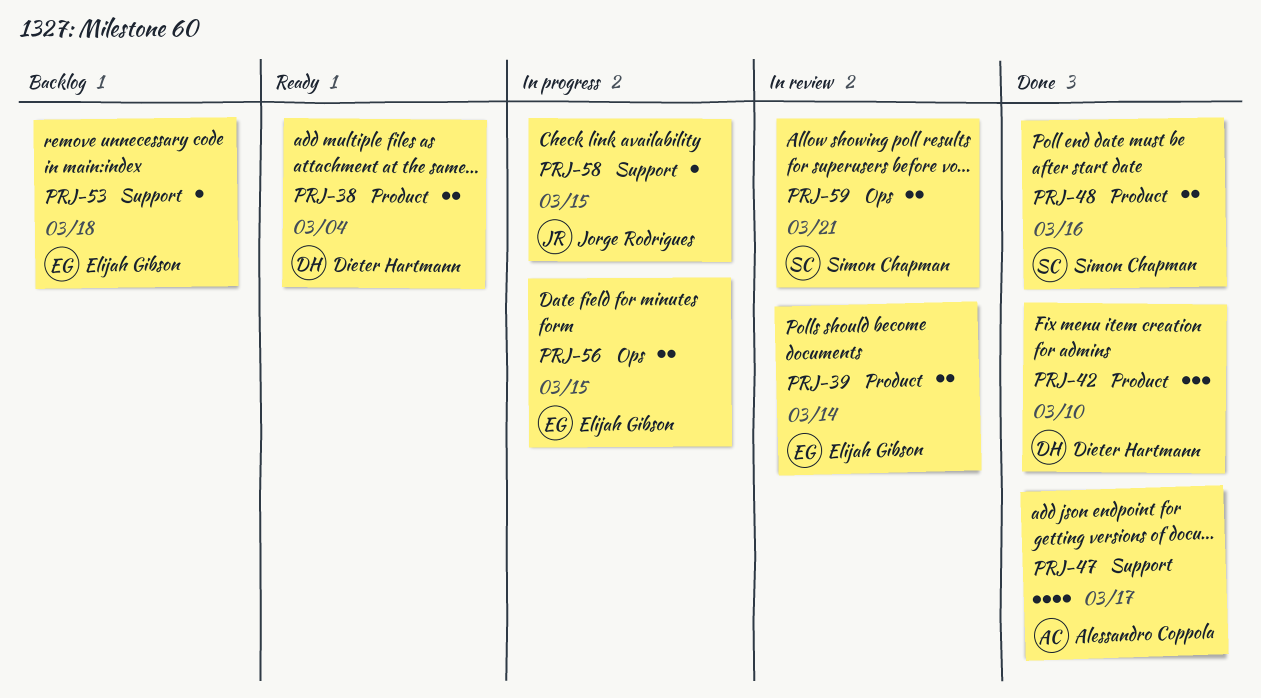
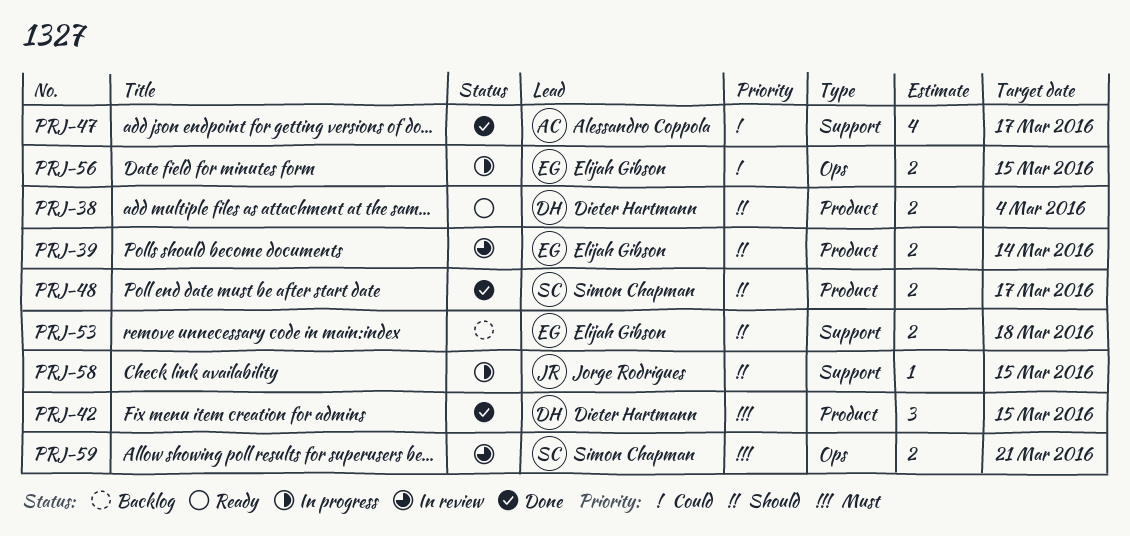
PRJ-42, due: Mar 10 -> Mar 15
PRJ-48, due: Mar 16 -> Mar 17
PRJ-53, estimate: 1 -> 2

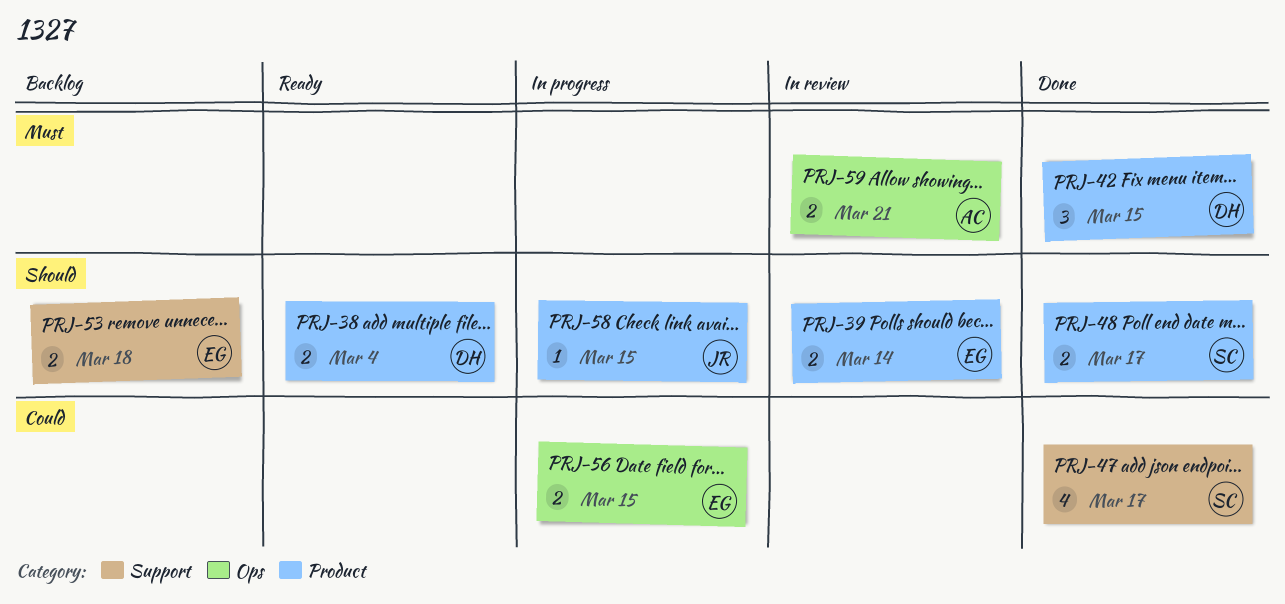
PRJ-47, owner: Alessandro Coppola -> Simon Chapman
PRJ-58, label: Support -> Product
PRJ-59, owner: Simon Chapman -> Alessandro Coppola

